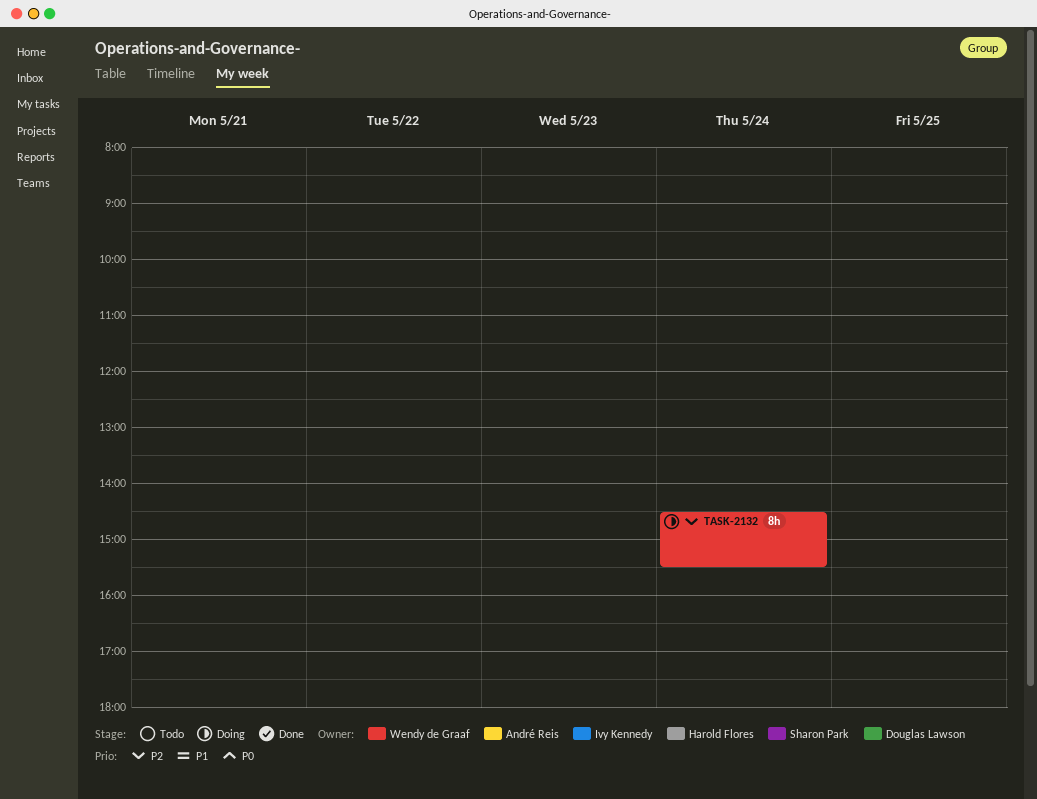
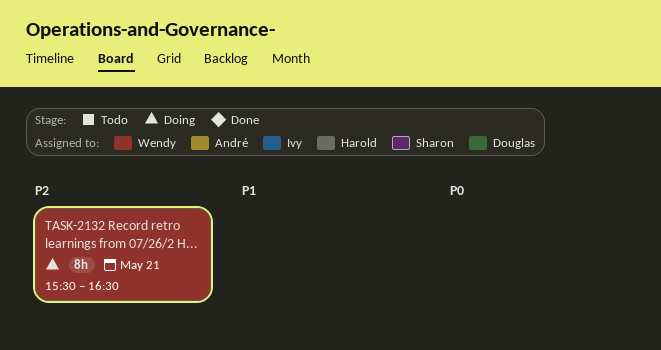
TASK-2132, day: May 24 -> May 21
TASK-2132, begins: 14:30 -> 15:30
TASK-2132, ends: 15:30 -> 16:30

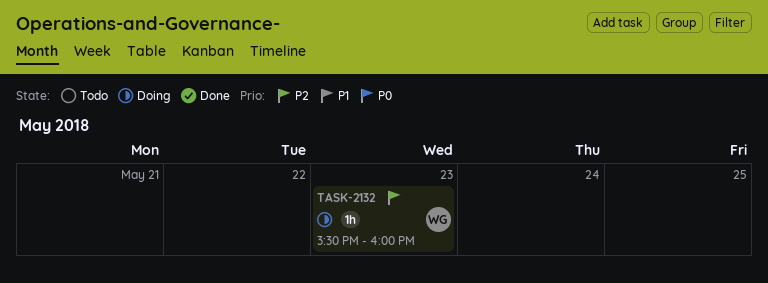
TASK-2132, estimate: 8h -> 1h
TASK-2132, day: May 21 -> May 23
TASK-2132, ends: 16:30 -> 16:00

